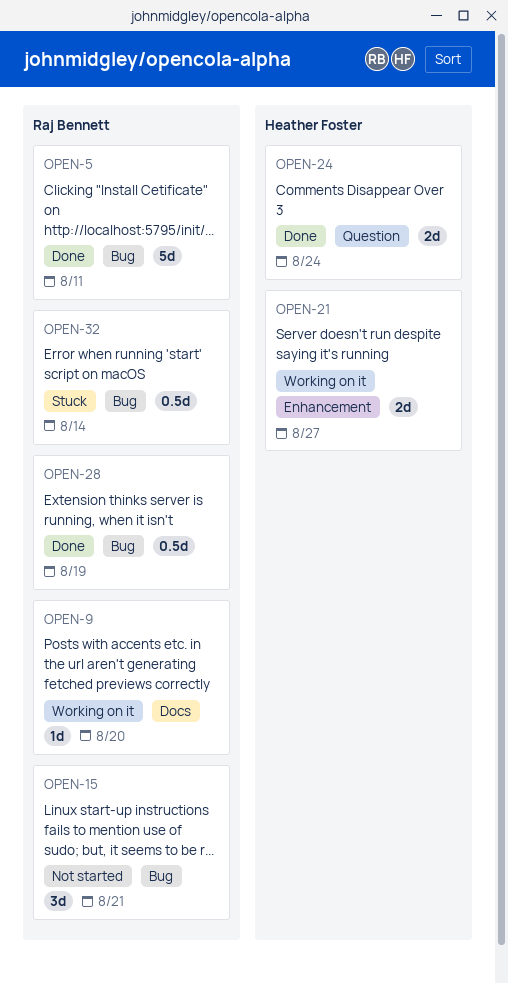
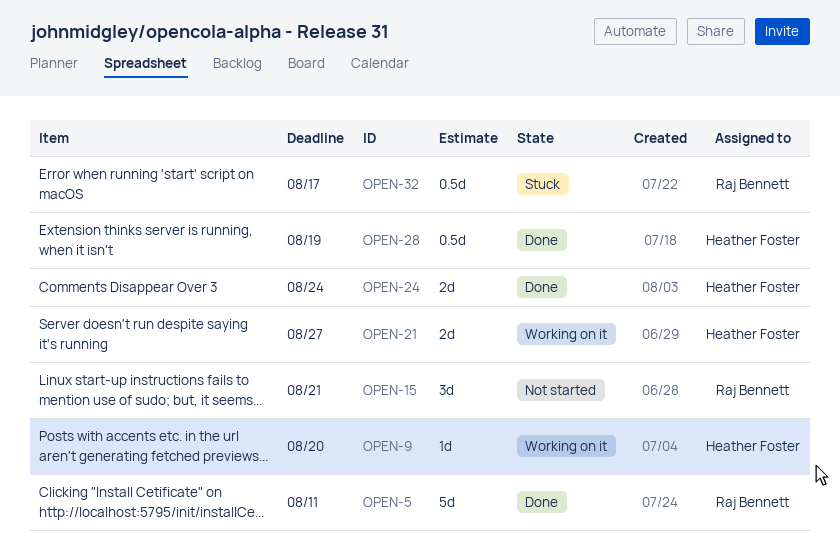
OPEN-9, owner: Raj Bennett -> Heather Foster
OPEN-28, owner: Raj Bennett -> Heather Foster
OPEN-32, due: Aug 14 -> Aug 17

